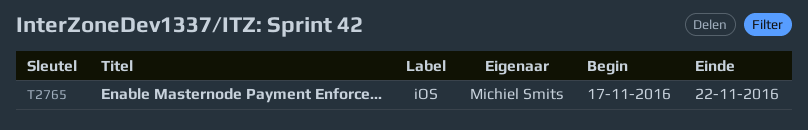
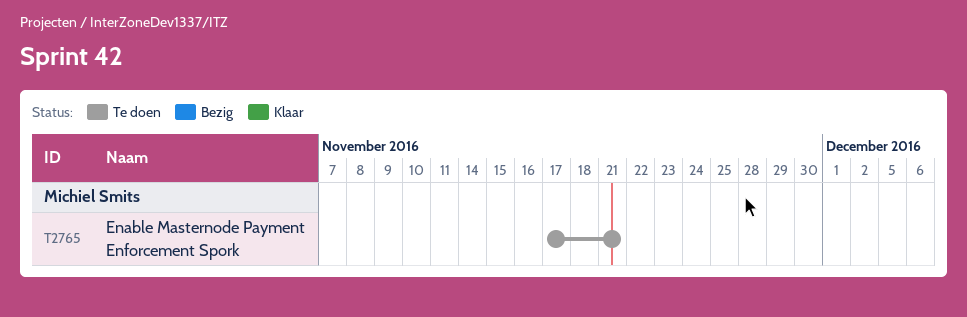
T2765, due: Nov 22 -> Nov 21

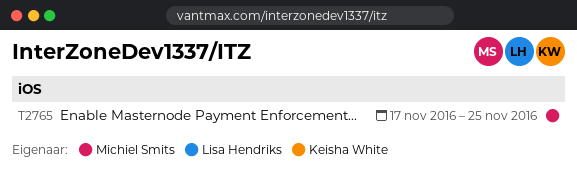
T2765, due: Nov 21 -> Nov 25

